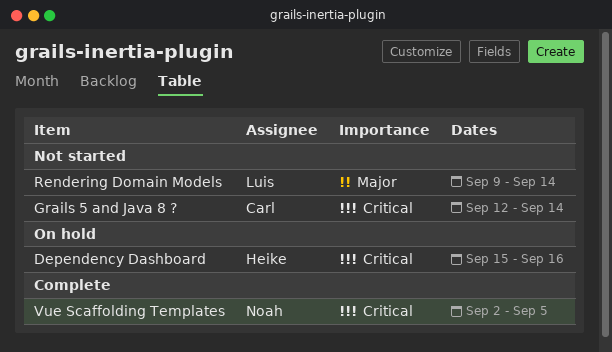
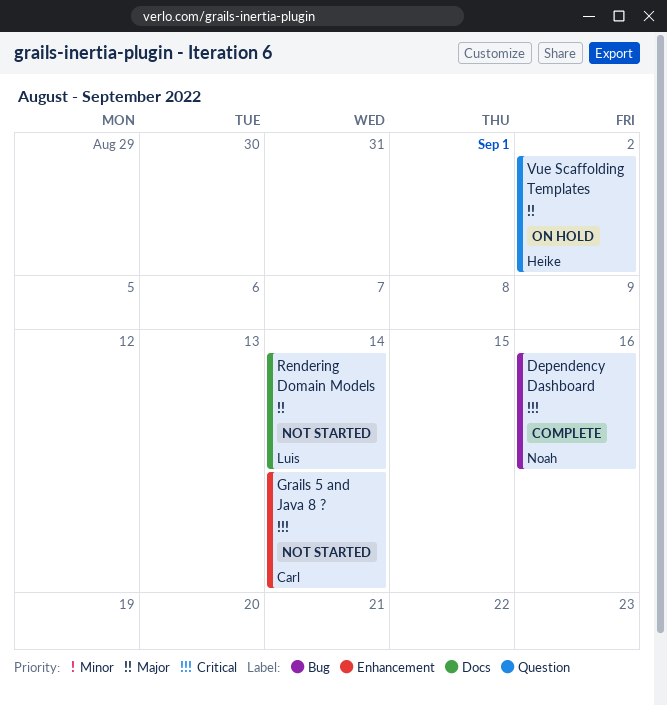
Dependency Dashboard, status: On hold -> Complete
Dependency Dashboard, owner: Heike -> Noah
Vue Scaffolding Templates, status: Complete -> On hold
Vue Scaffolding Templates, owner: Noah -> Heike
Vue Scaffolding Templates, priority: Critical -> Major
Vue Scaffolding Templates, due: Sep 5 -> Sep 2

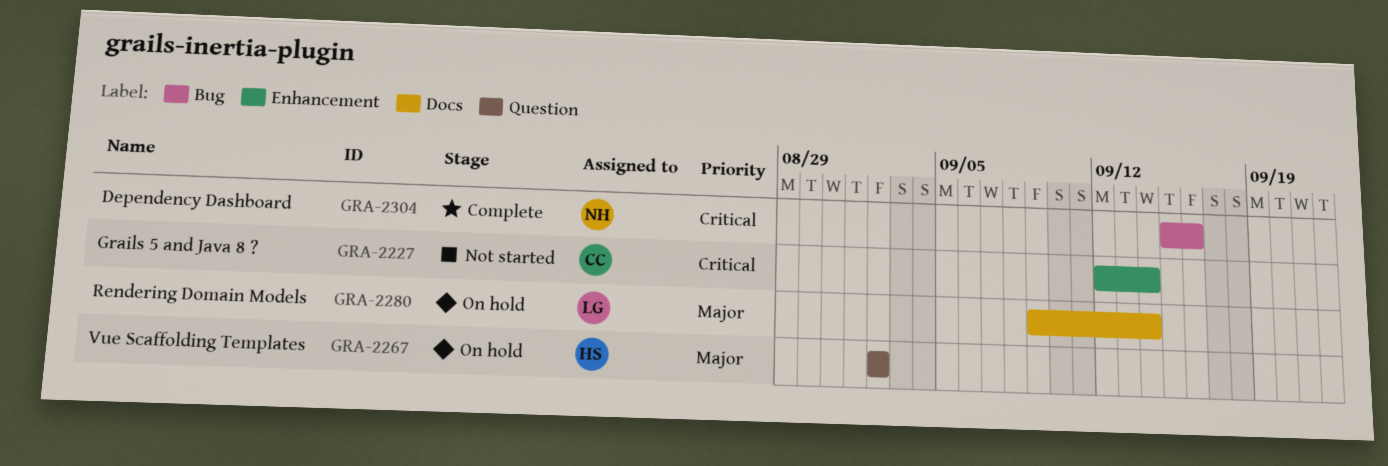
Rendering Domain Models, status: Not started -> On hold

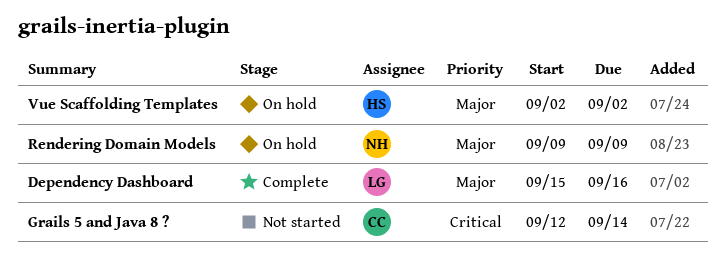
Dependency Dashboard, owner: NH -> LG
Dependency Dashboard, priority: Critical -> Major
Rendering Domain Models, owner: LG -> NH
Rendering Domain Models, due: Sep 14 -> Sep 9

